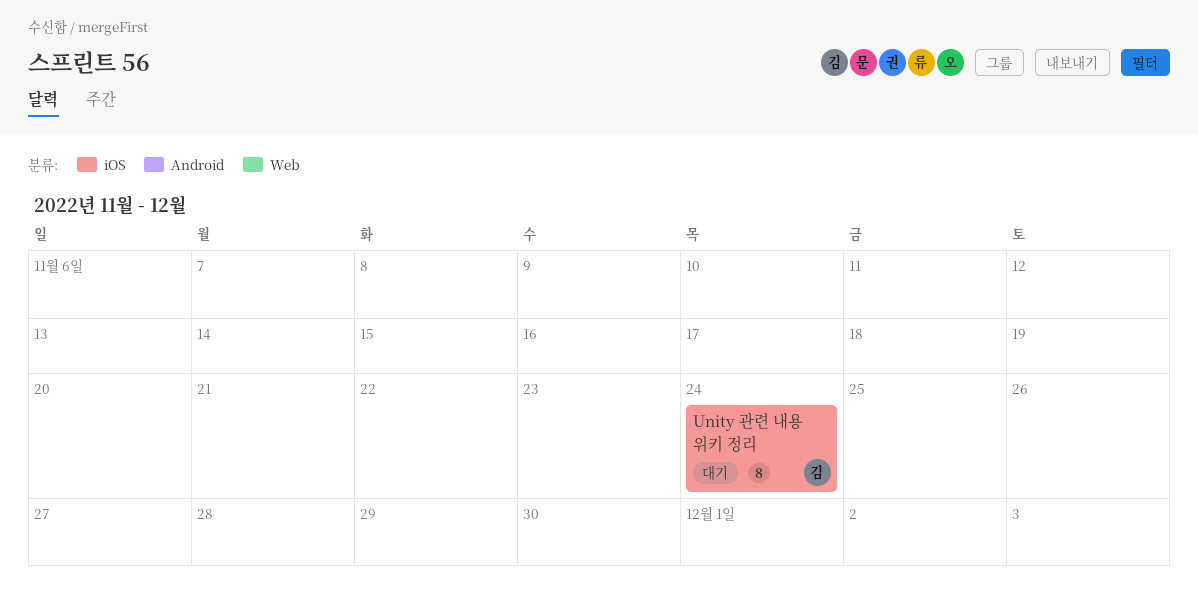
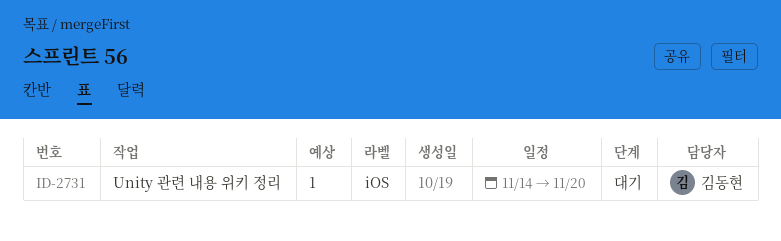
Unity 관련 내용 위키 정리, estimate: 8 -> 1
Unity 관련 내용 위키 정리, due: Nov 24 -> Nov 20

